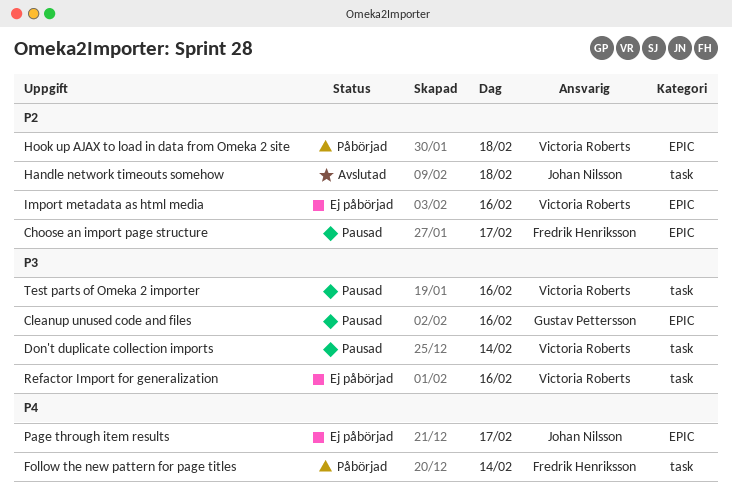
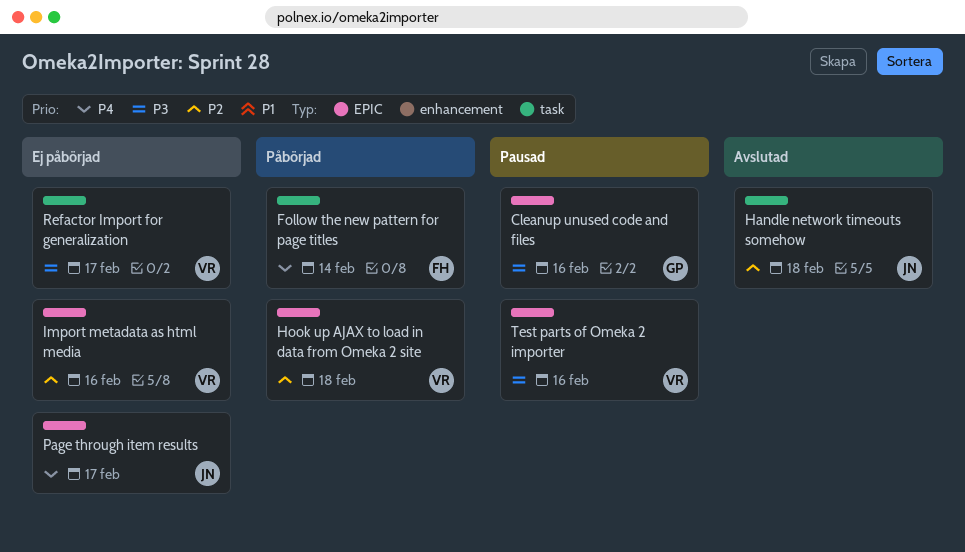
Choose an import page structure: present -> none
Don't duplicate collection imports: present -> none
Refactor Import for generalization, day: Feb 16 -> Feb 17
Test parts of Omeka 2 importer, label: task -> EPIC

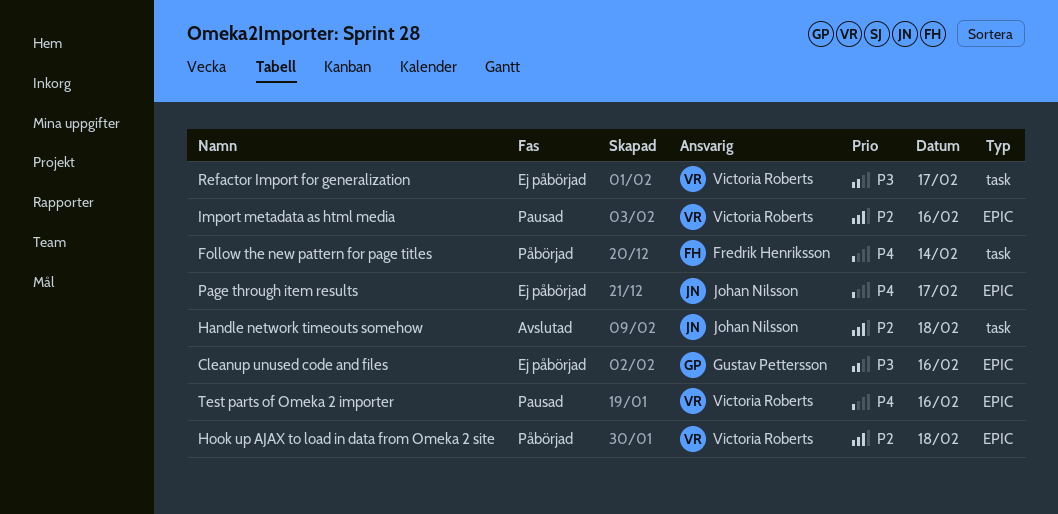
Cleanup unused code and files, status: Pausad -> Ej påbörjad
Import metadata as html media, status: Ej påbörjad -> Pausad
Test parts of Omeka 2 importer, priority: P3 -> P4

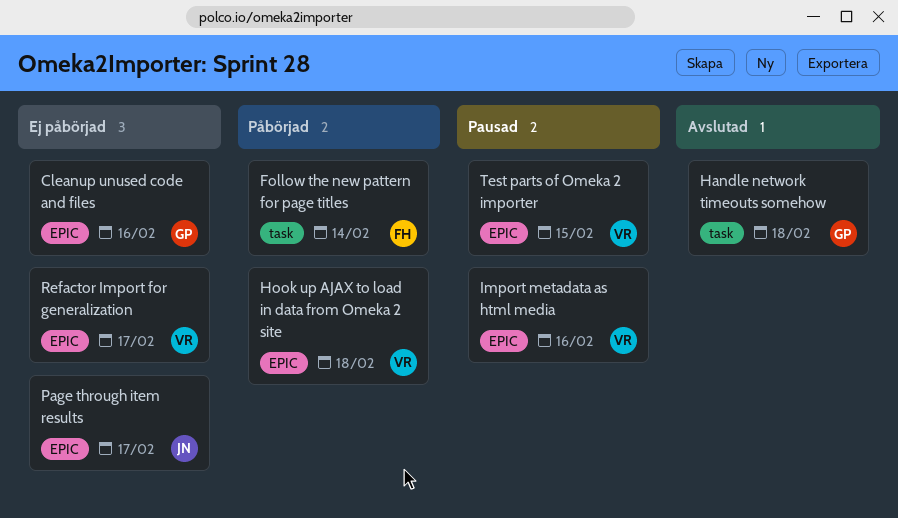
Handle network timeouts somehow, owner: Johan Nilsson -> Gustav Pettersson
Refactor Import for generalization, label: task -> EPIC
Test parts of Omeka 2 importer, day: Feb 16 -> Feb 15

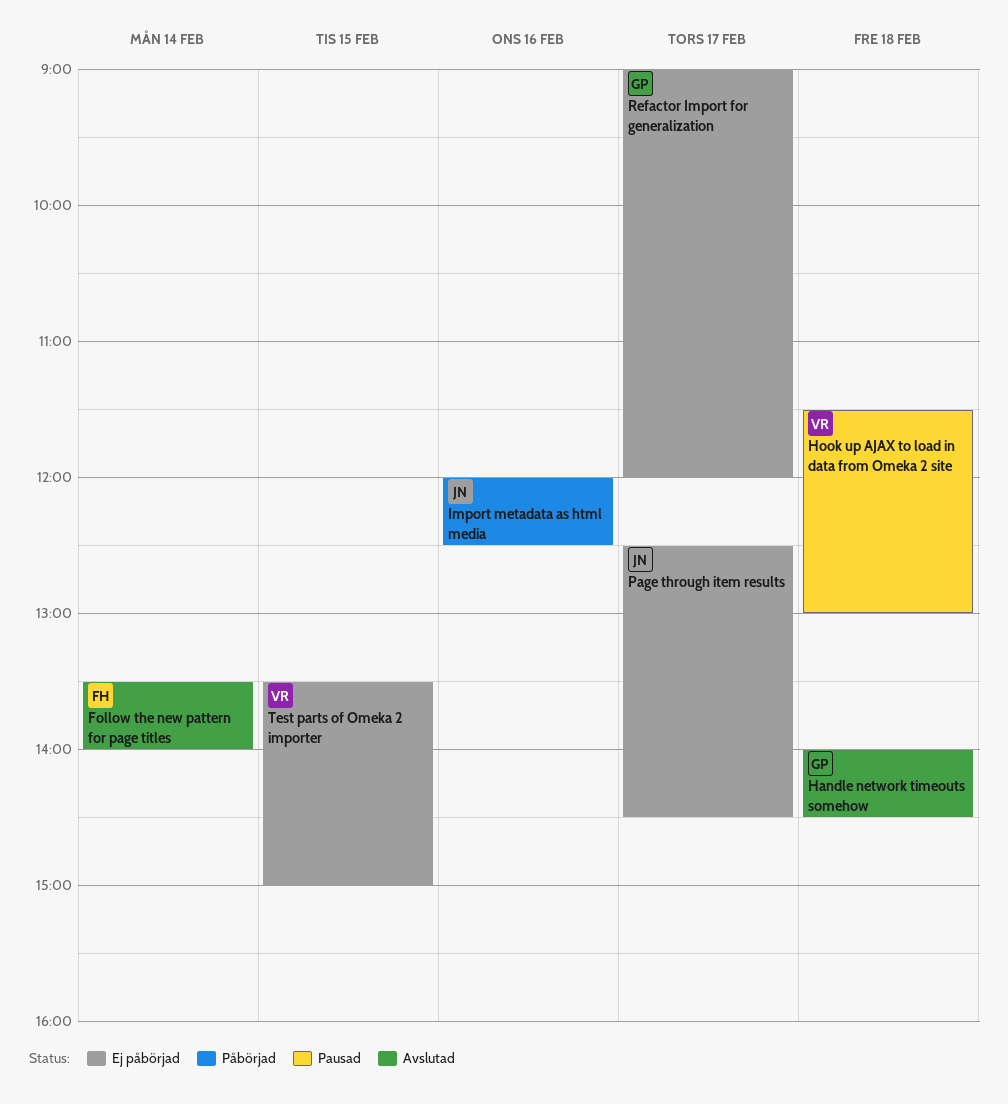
Cleanup unused code and files: present -> none
Follow the new pattern for page titles, status: Påbörjad -> Avslutad
Hook up AJAX to load in data from Omeka 2 site, status: Påbörjad -> Pausad
Import metadata as html media, status: Pausad -> Påbörjad
Import metadata as html media, owner: VR -> JN
Refactor Import for generalization, owner: VR -> GP
Test parts of Omeka 2 importer, status: Pausad -> Ej påbörjad

